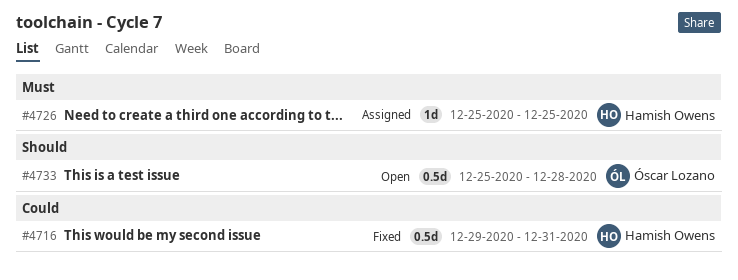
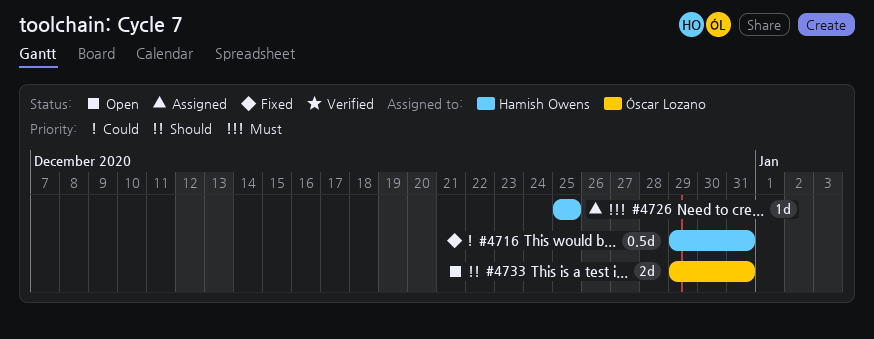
#4733, estimate: 0.5d -> 2d
#4733, start: Dec 25 -> Dec 29
#4733, due: Dec 28 -> Dec 31

